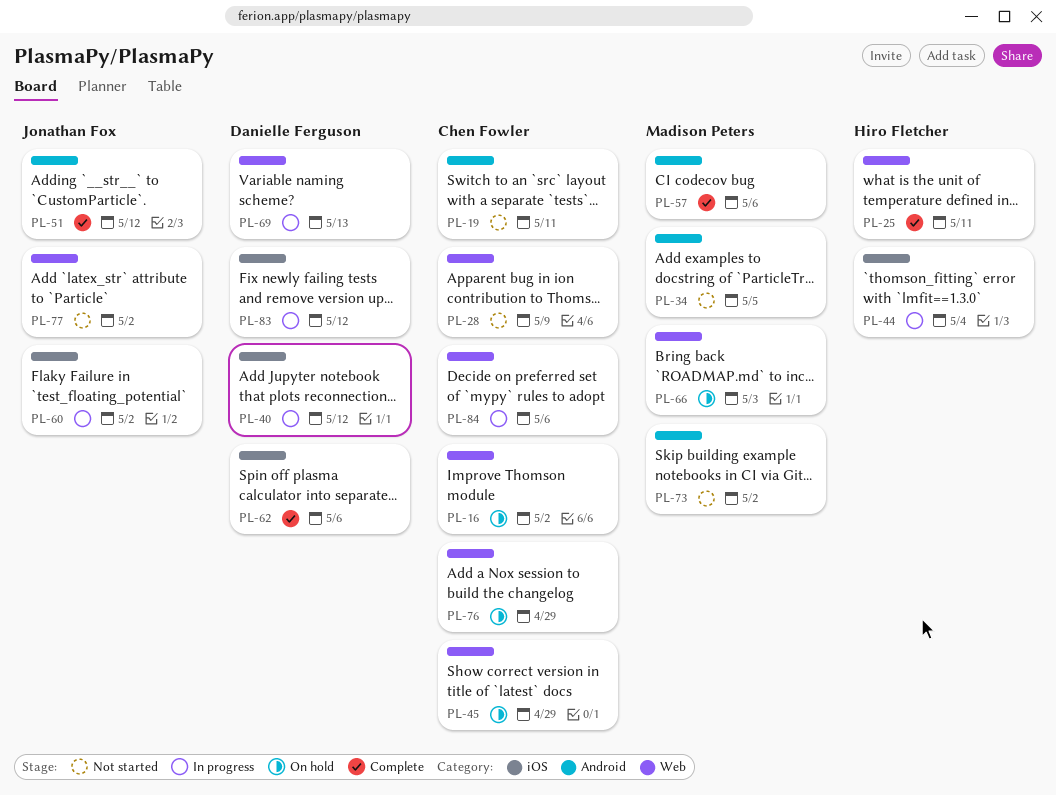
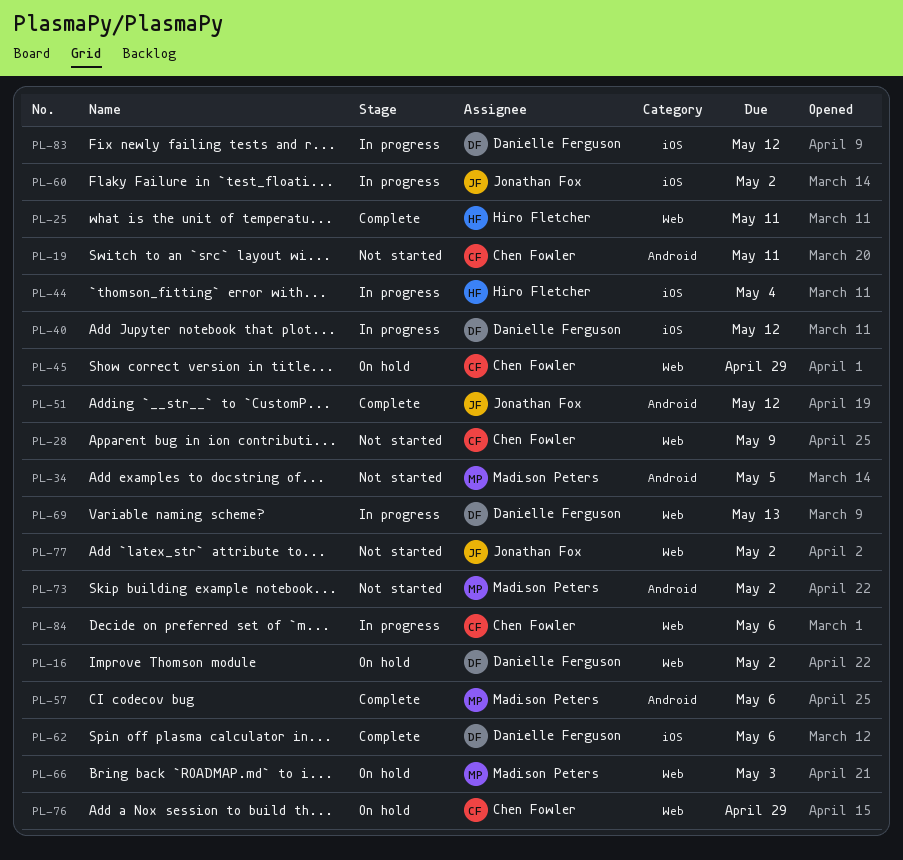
PL-16, owner: Chen Fowler -> Danielle Ferguson

